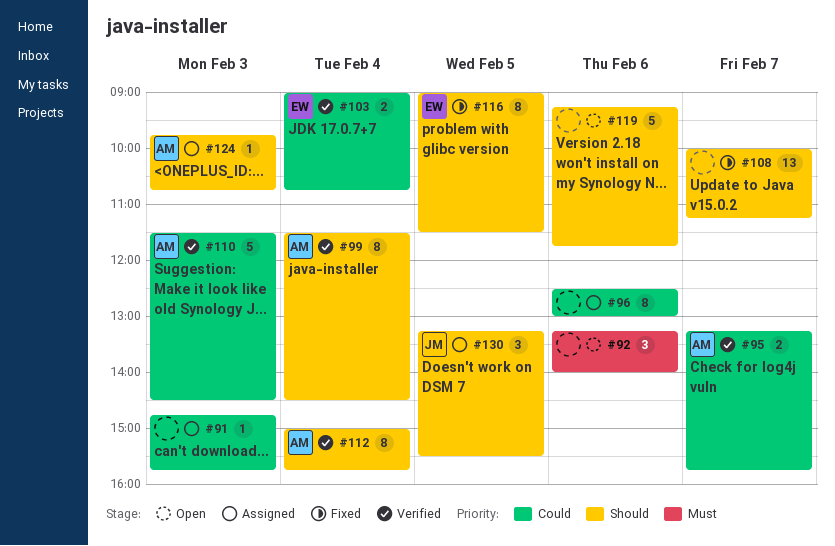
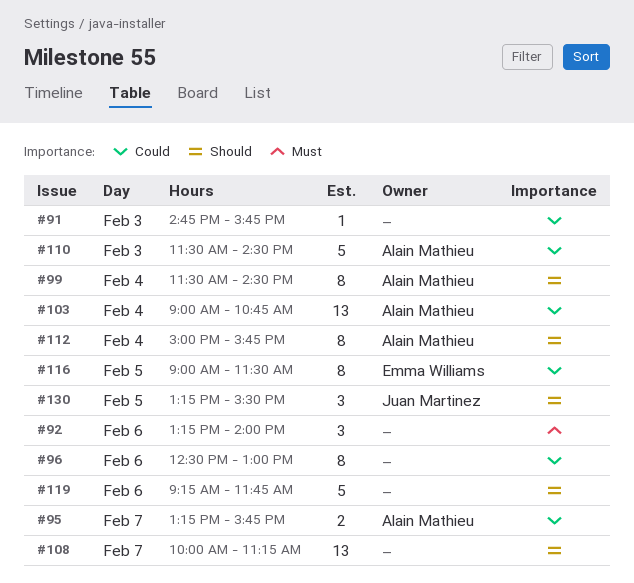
#103, owner: Emma Williams -> Alain Mathieu
#103, estimate: 2 -> 13
#116, priority: Should -> Could
#124: present -> none

